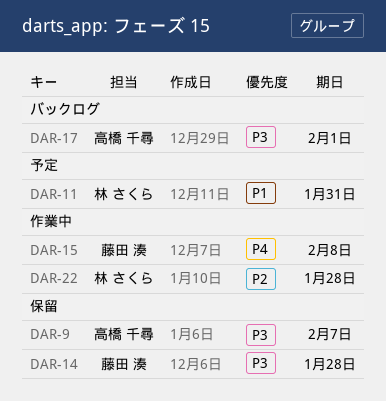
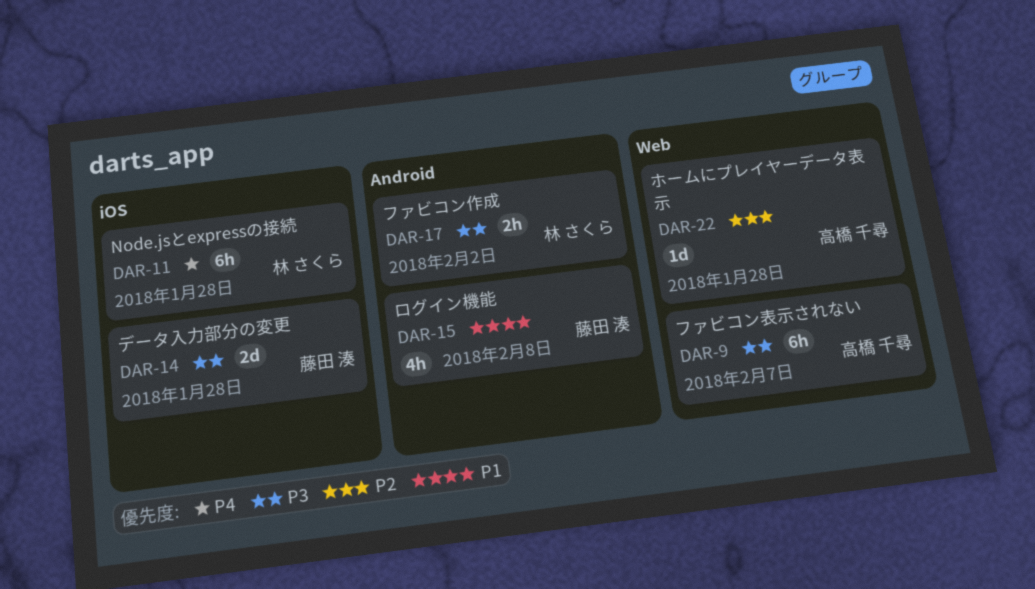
DAR-11, priority: P1 -> P4
DAR-11, due: Jan 31 -> Jan 28
DAR-15, priority: P4 -> P1
DAR-17, owner: 高橋 千尋 -> 林 さくら
DAR-17, due: Feb 1 -> Feb 2
DAR-22, owner: 林 さくら -> 高橋 千尋

